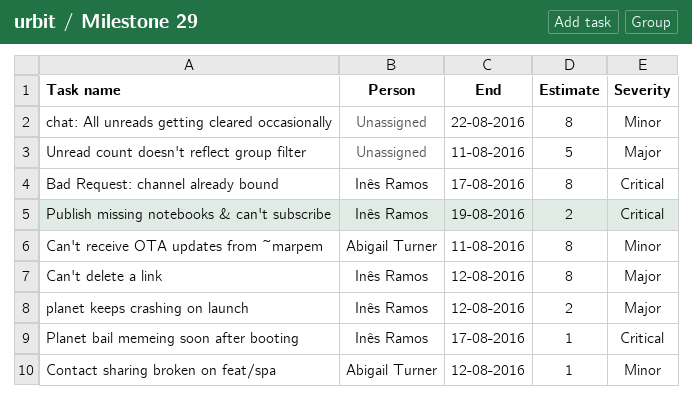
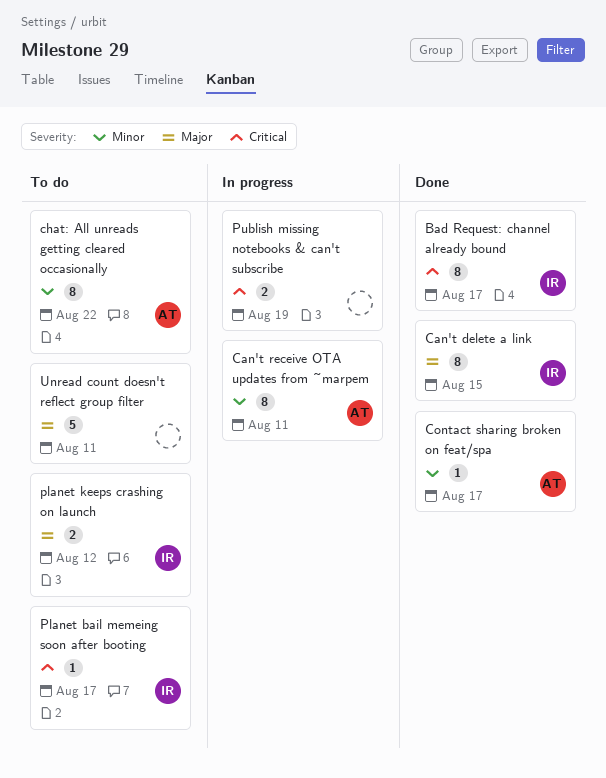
Can't delete a link, due: Aug 12 -> Aug 15
chat: All unreads getting cleared occasionally, owner: none -> Abigail Turner
Contact sharing broken on feat/spa, due: Aug 12 -> Aug 17
Publish missing notebooks & can't subscribe, owner: Inês Ramos -> none

